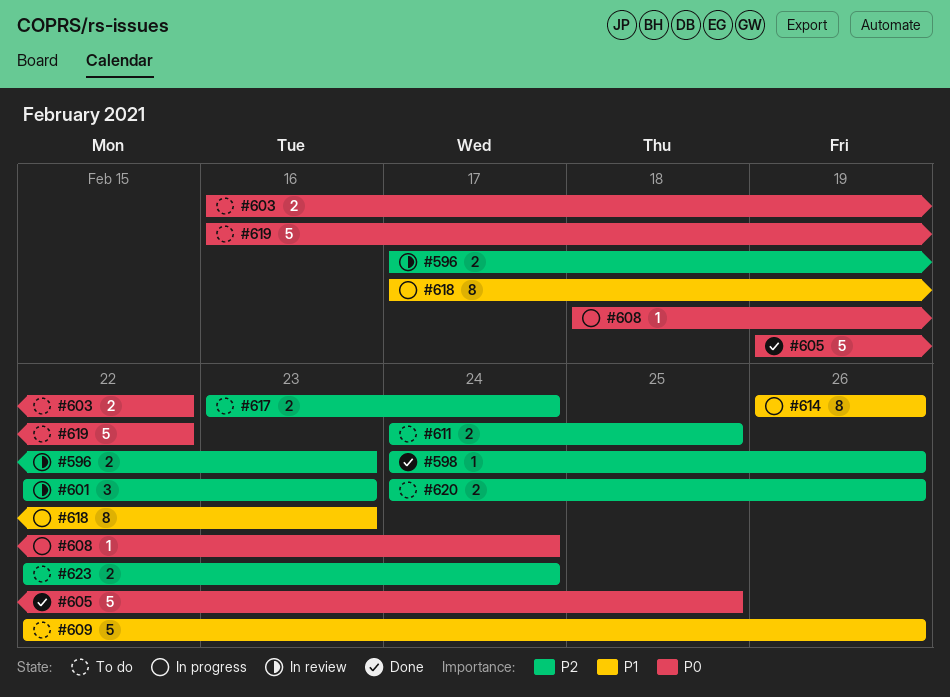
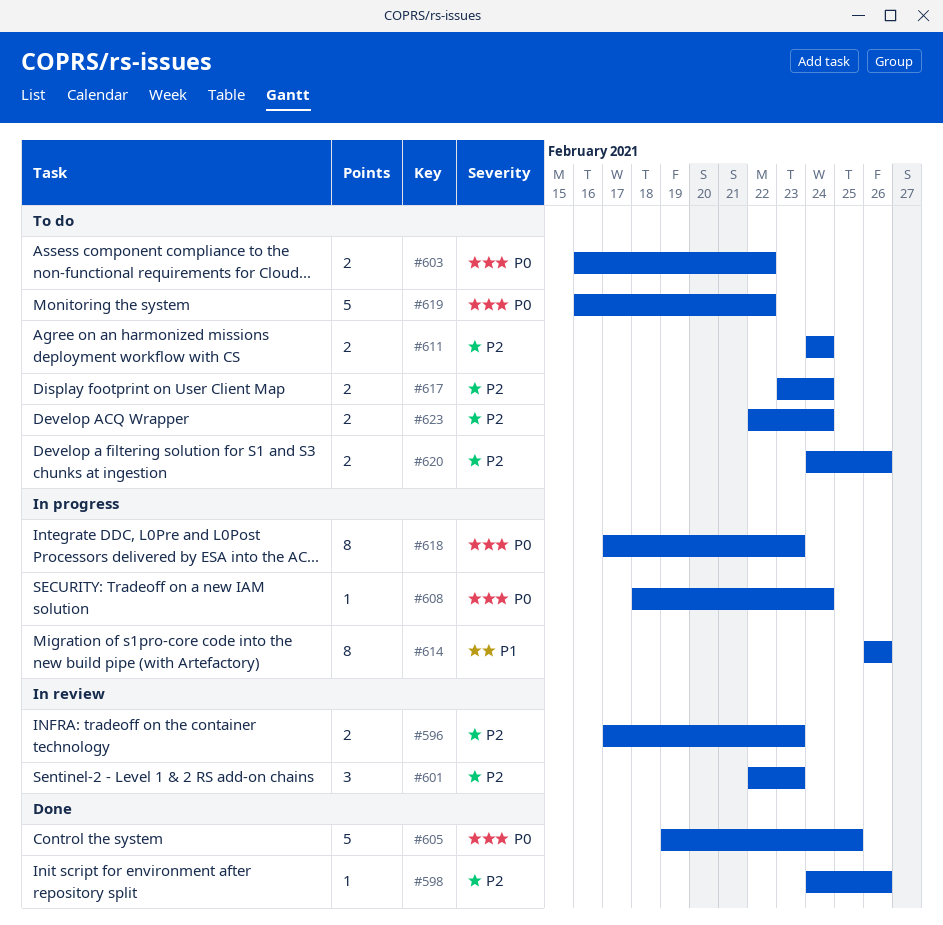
#609: present -> none
#611, due: Feb 25 -> Feb 24
#618, priority: P1 -> P0

